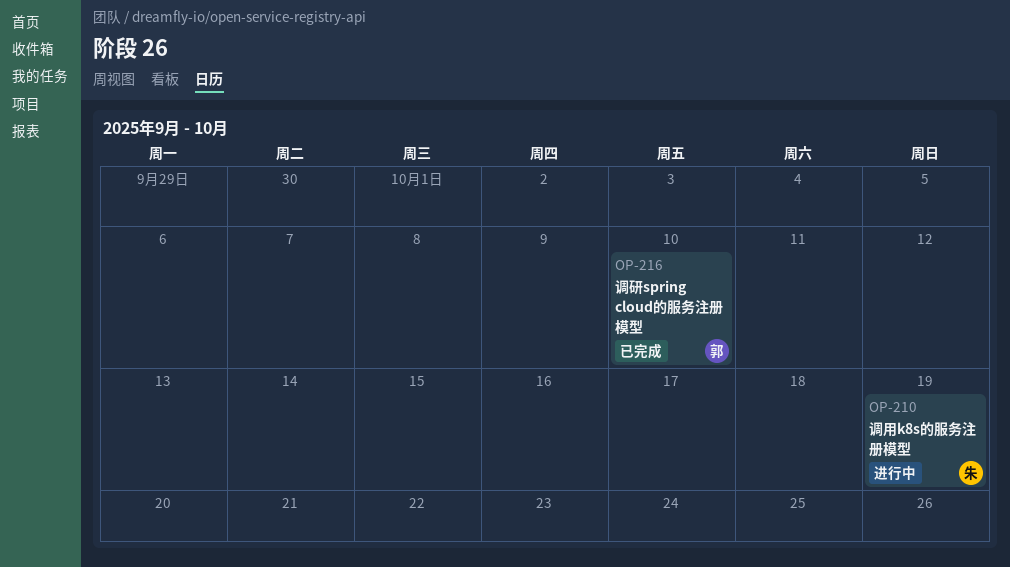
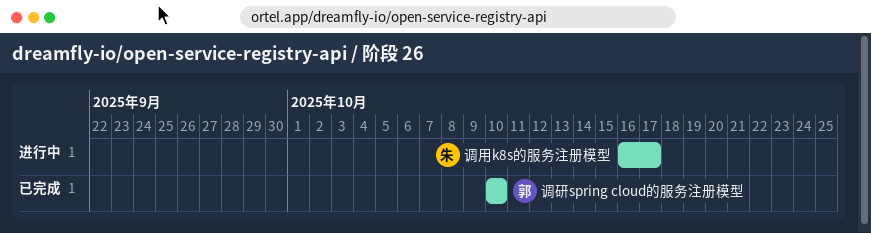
调用k8s的服务注册模型, due: Oct 19 -> Oct 17

